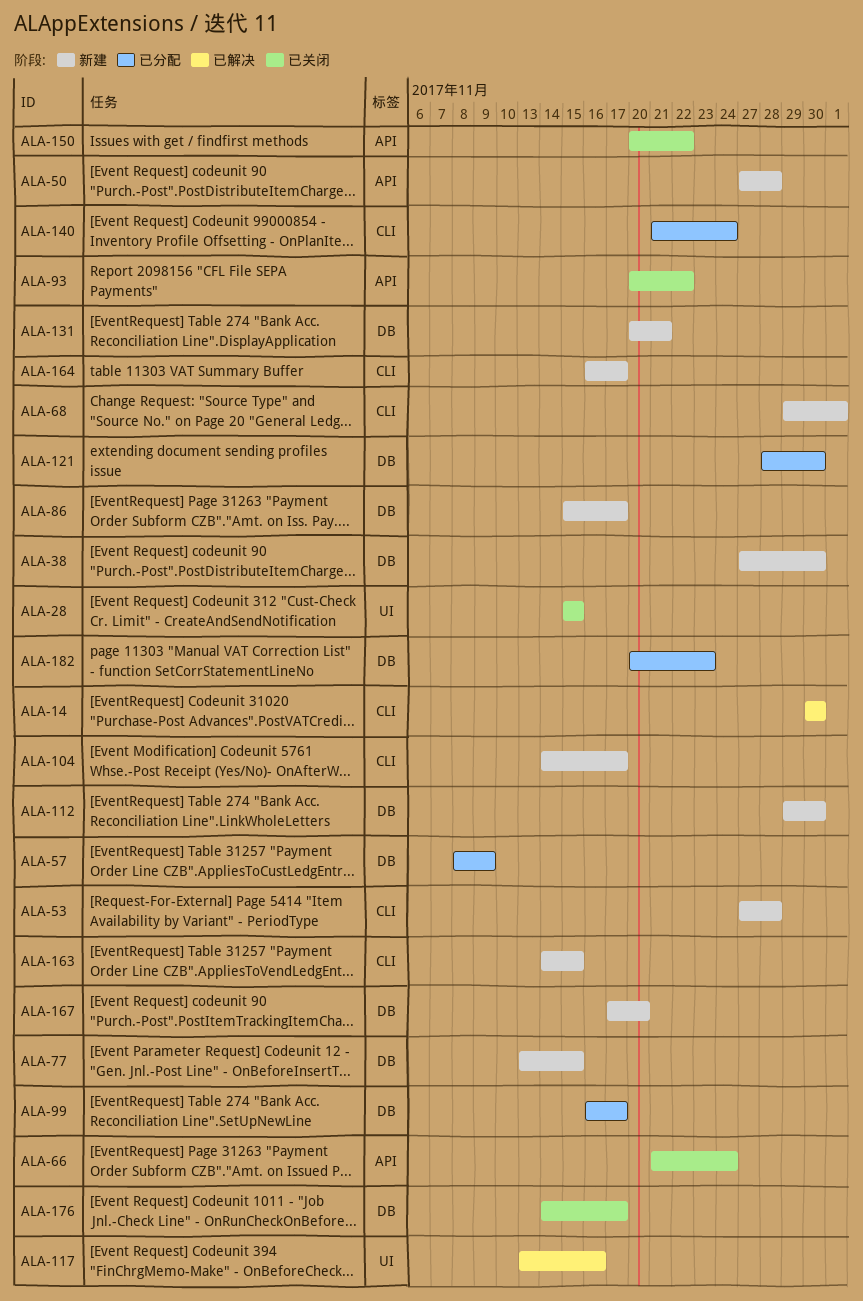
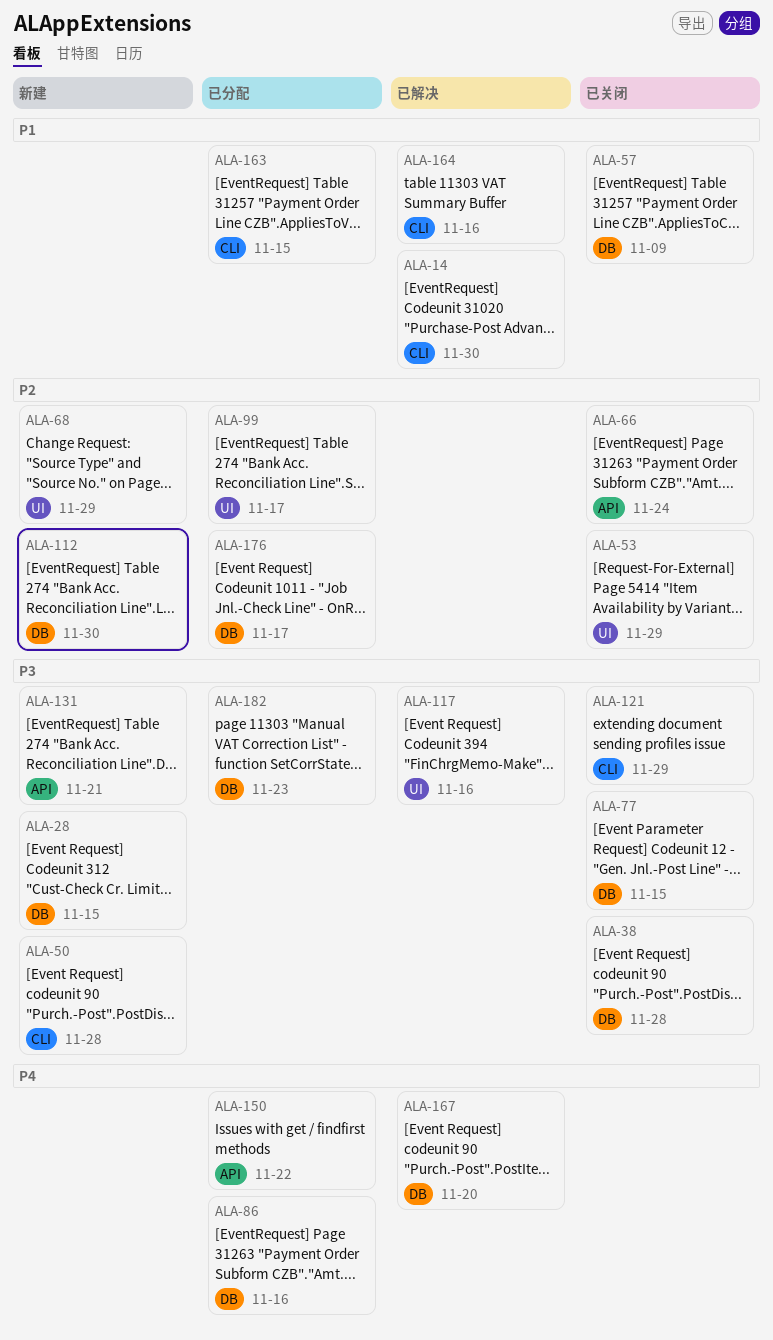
ALA-28, status: 已关闭 -> 新建
ALA-28, label: UI -> DB
ALA-38, status: 新建 -> 已关闭
ALA-38, due: Nov 30 -> Nov 28
ALA-50, label: API -> CLI
ALA-53, status: 新建 -> 已关闭
ALA-53, label: CLI -> UI
ALA-53, due: Nov 28 -> Nov 29
ALA-57, status: 已分配 -> 已关闭
ALA-68, label: CLI -> UI
ALA-68, due: Dec 1 -> Nov 29
ALA-77, status: 新建 -> 已关闭
ALA-86, status: 新建 -> 已分配
ALA-86, due: Nov 17 -> Nov 16
ALA-93: present -> none
ALA-99, label: DB -> UI
ALA-104: present -> none
ALA-121, status: 已分配 -> 已关闭
ALA-121, label: DB -> CLI
ALA-121, due: Nov 30 -> Nov 29
ALA-131, label: DB -> API
ALA-140: present -> none
ALA-150, status: 已关闭 -> 已分配
ALA-163, status: 新建 -> 已分配
ALA-164, status: 新建 -> 已解决
ALA-164, due: Nov 17 -> Nov 16
ALA-167, status: 新建 -> 已解决
ALA-176, status: 已关闭 -> 已分配

